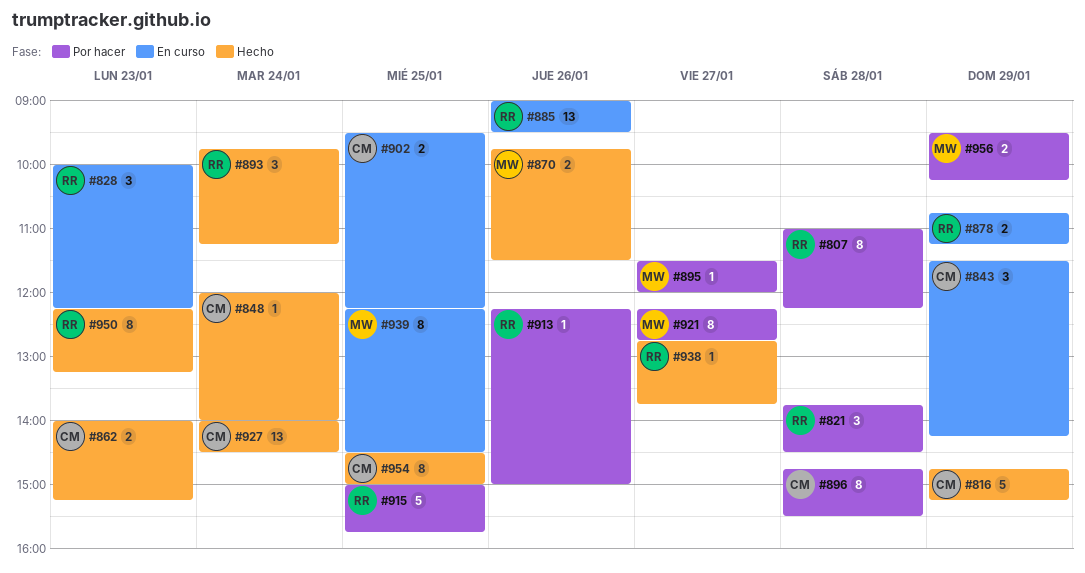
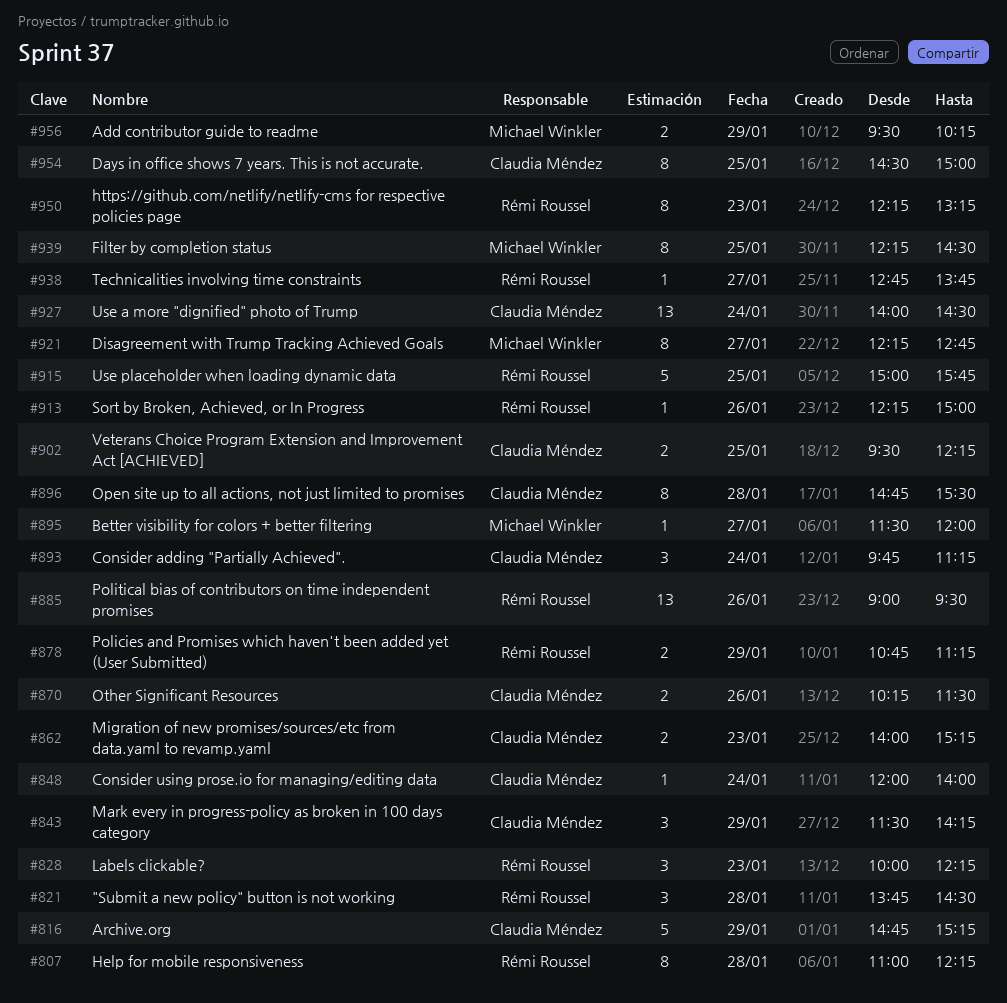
#870, owner: Michael Winkler -> Claudia Méndez
#870, begins: 09:45 -> 10:15
#893, owner: Rémi Roussel -> Claudia Méndez

